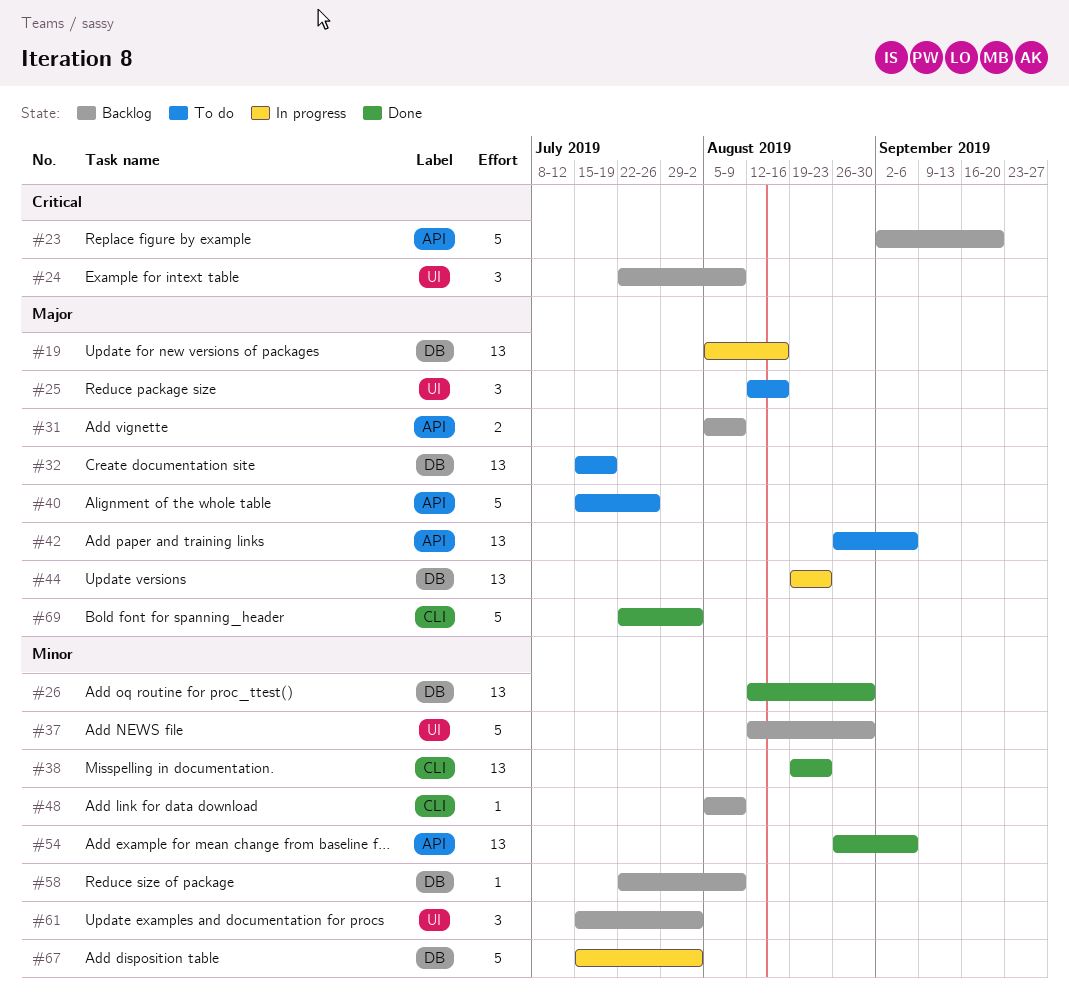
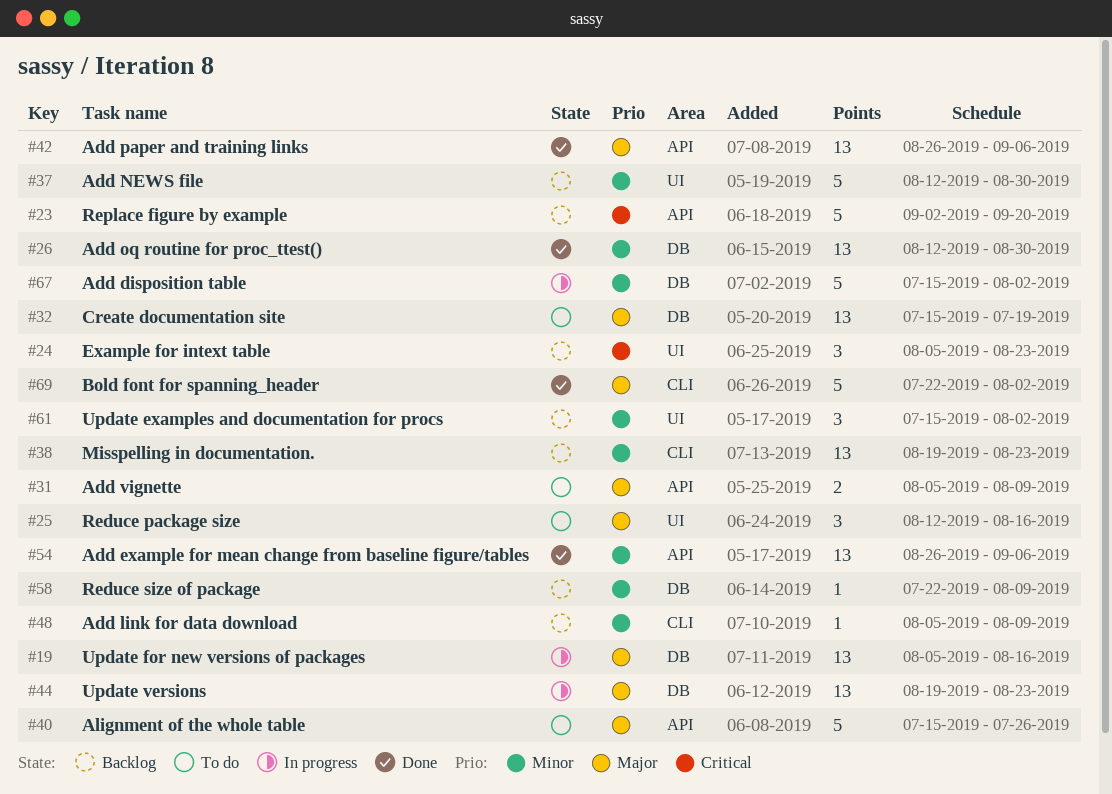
#24, start: Jul 22 -> Aug 5
#24, due: Aug 9 -> Aug 23
#31, status: Backlog -> To do
#38, status: Done -> Backlog
#42, status: To do -> Done

